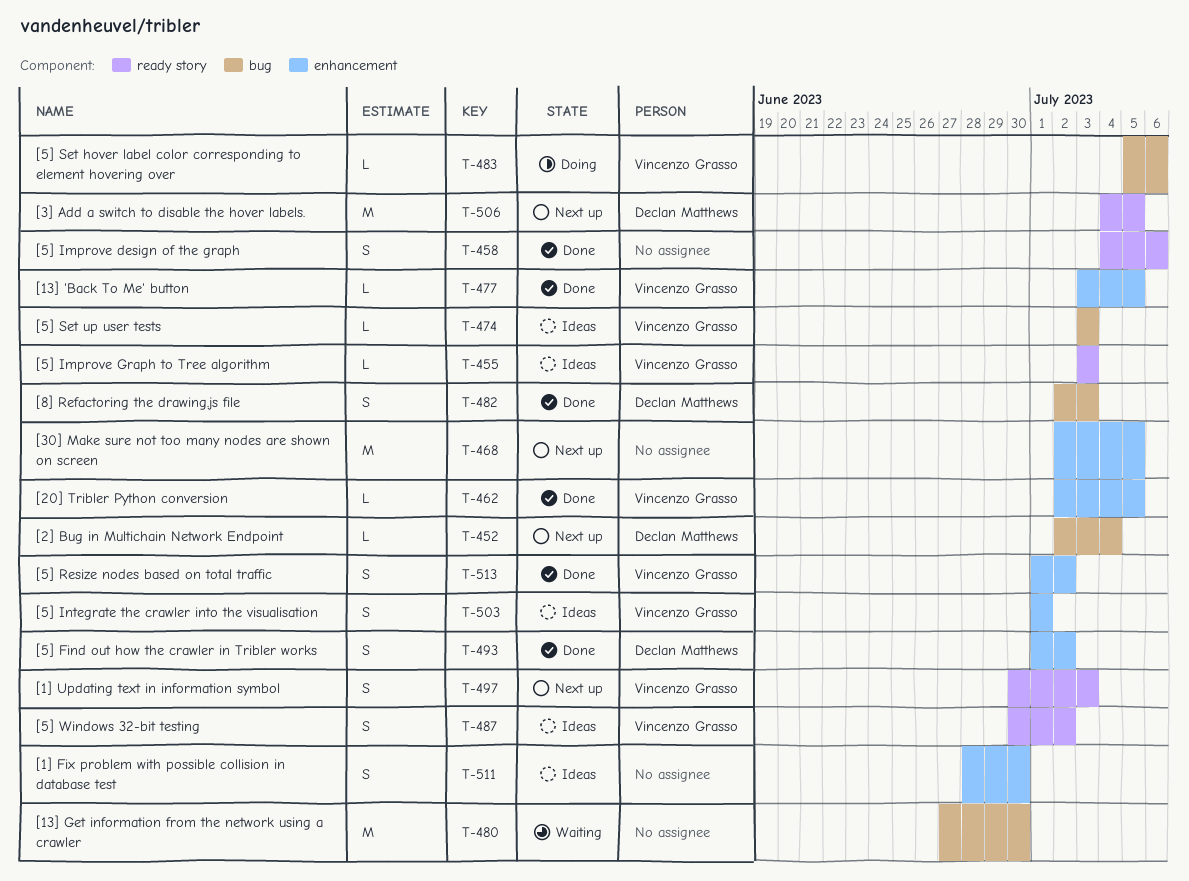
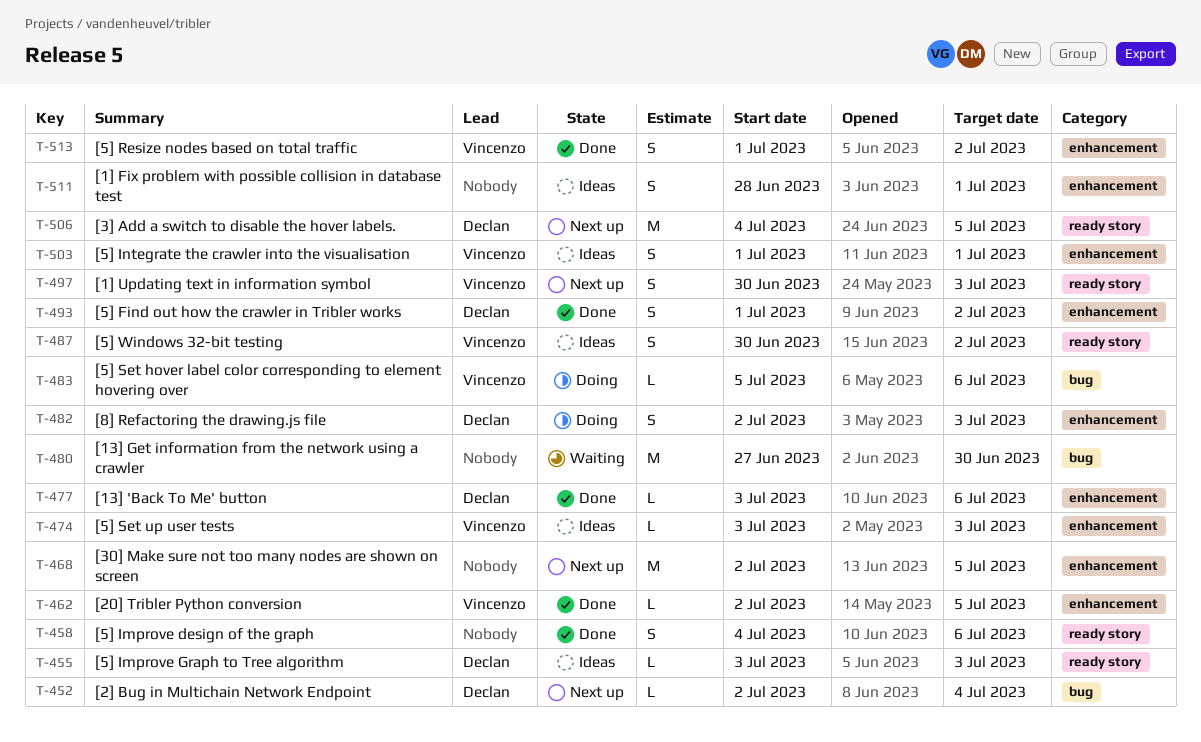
T-455, owner: Vincenzo Grasso -> Declan Matthews
T-474, label: bug -> enhancement
T-477, owner: Vincenzo Grasso -> Declan Matthews
T-477, due: Jul 5 -> Jul 6
T-482, status: Done -> Doing
T-482, label: bug -> enhancement
T-511, due: Jun 30 -> Jul 1

